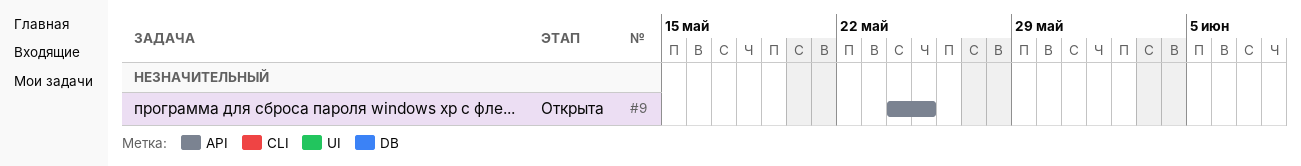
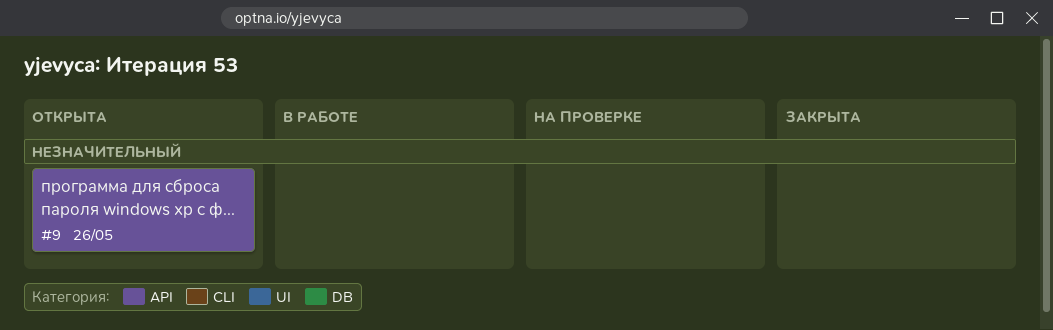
#9, due: May 25 -> May 26

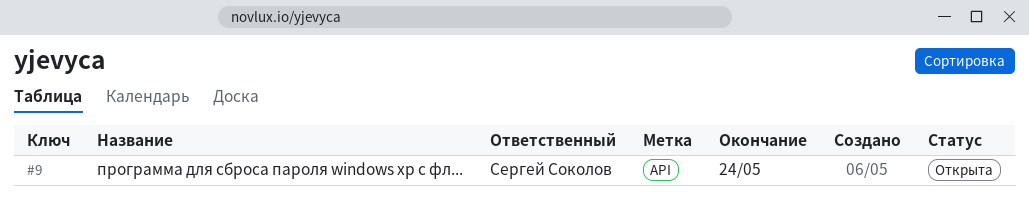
#9, due: May 26 -> May 24

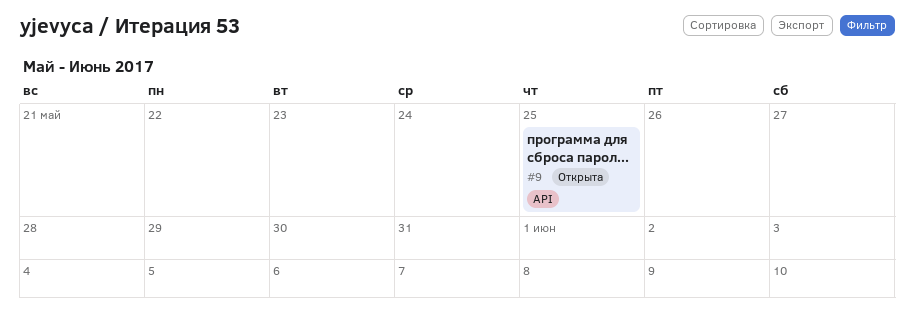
#9, due: May 24 -> May 25

